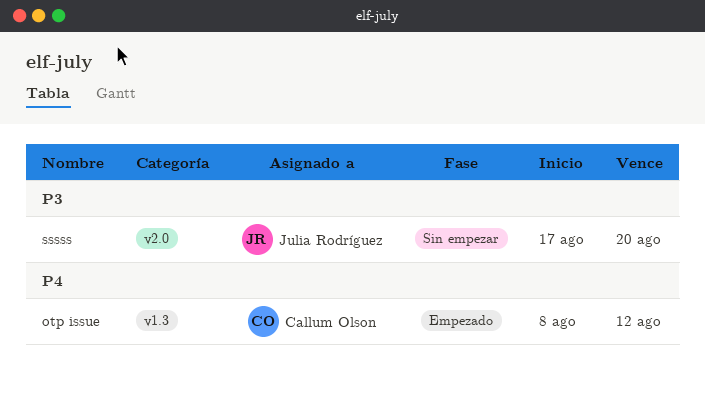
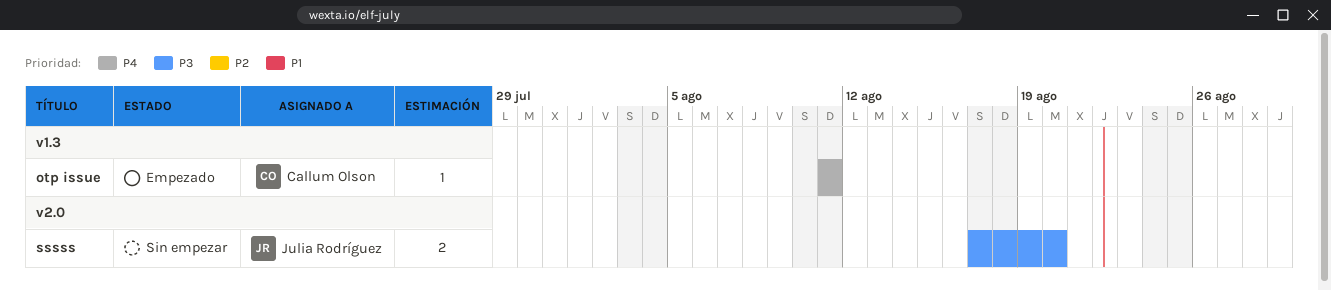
otp issue, start: Aug 8 -> Aug 11
otp issue, due: Aug 12 -> Aug 11

